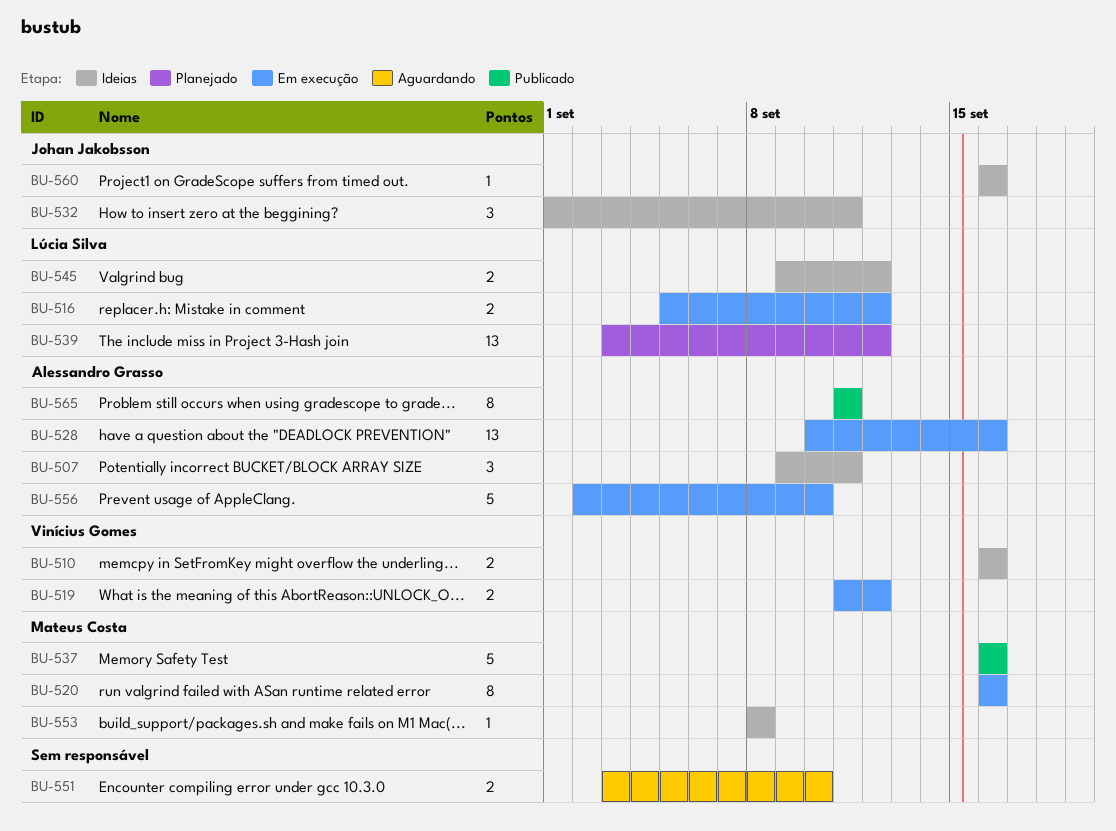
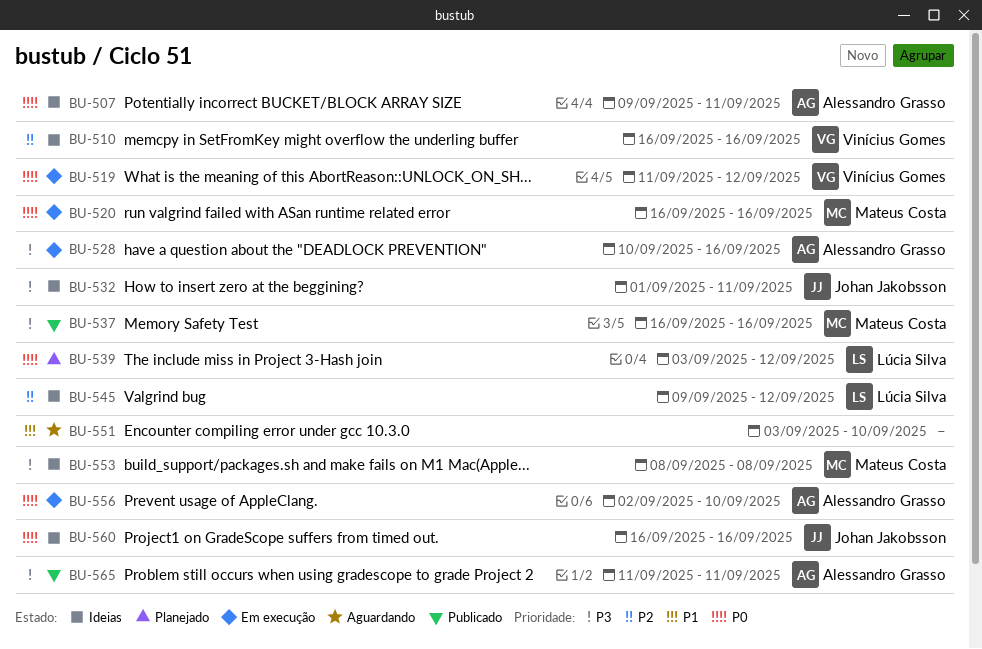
BU-516: present -> none

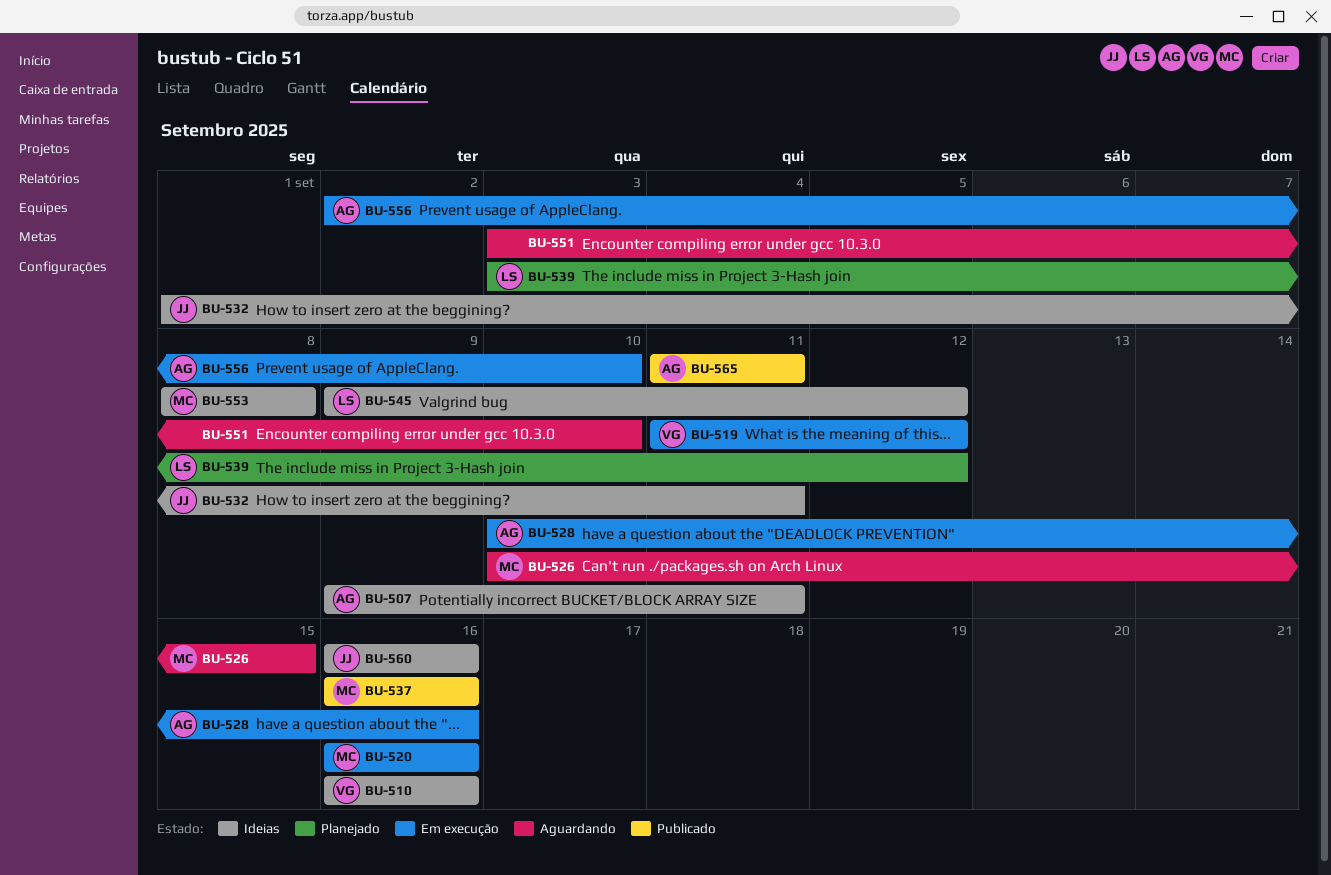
BU-526: none -> present

